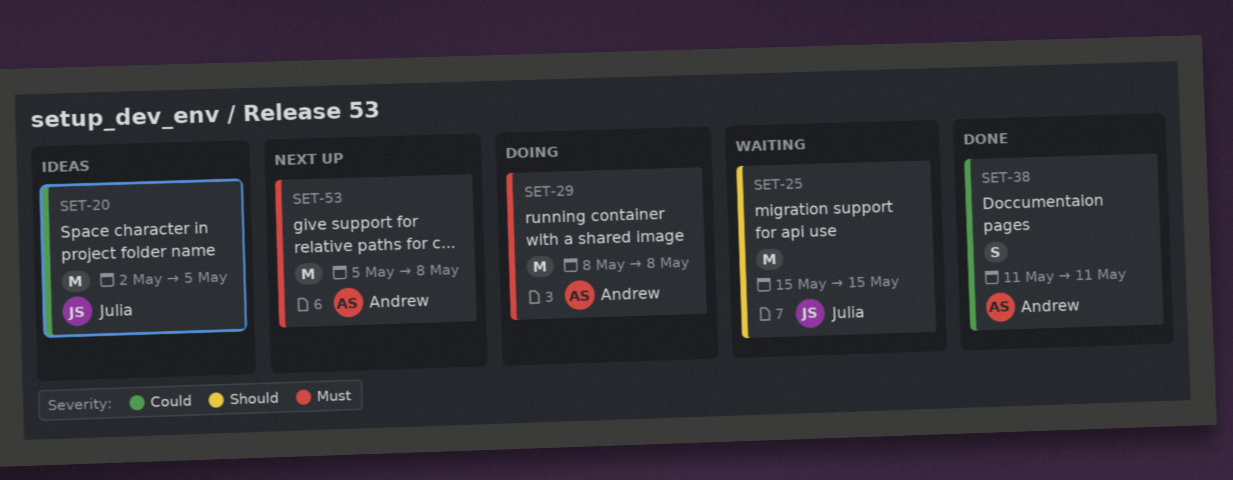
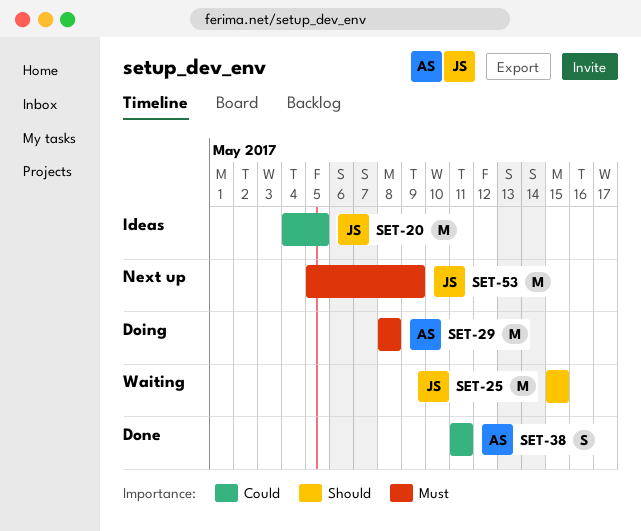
SET-20, start: May 2 -> May 4
SET-53, owner: Andrew -> Julia
SET-53, due: May 8 -> May 9

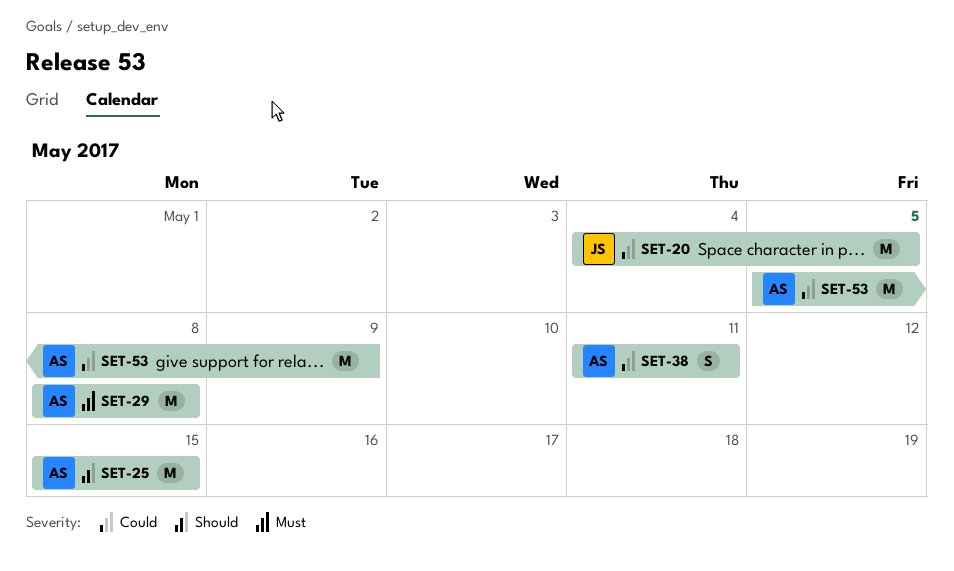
SET-25, owner: JS -> AS
SET-53, owner: JS -> AS
SET-53, priority: Must -> Could

